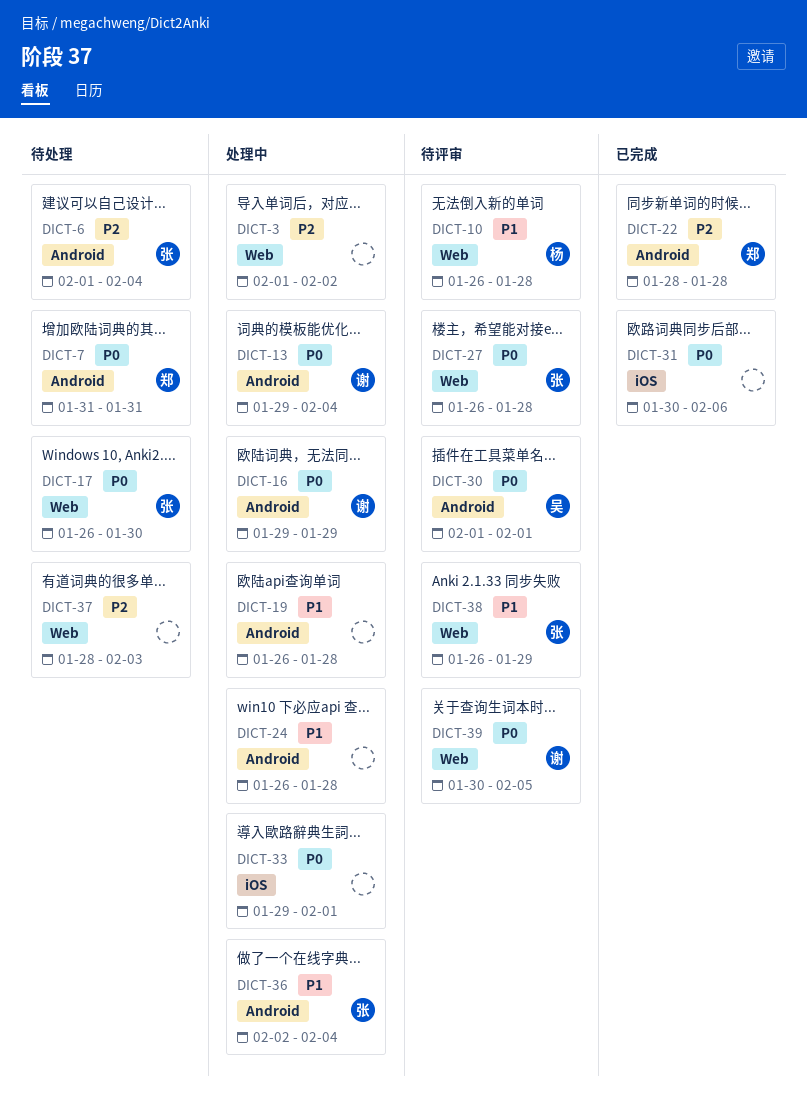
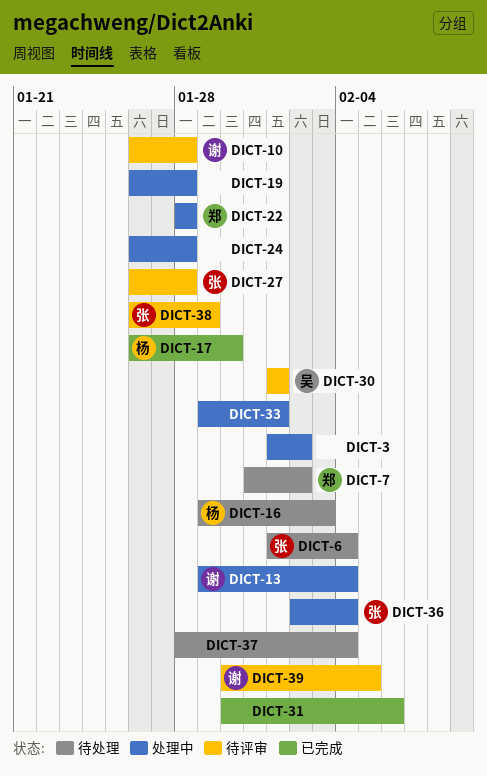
DICT-7, due: Jan 31 -> Feb 2
DICT-10, owner: 杨 -> 谢
DICT-16, status: 处理中 -> 待处理
DICT-16, owner: 谢 -> 杨
DICT-16, due: Jan 29 -> Feb 3
DICT-17, status: 待处理 -> 已完成
DICT-17, owner: 张 -> 杨
DICT-22, status: 已完成 -> 处理中
DICT-37, due: Feb 3 -> Feb 4

